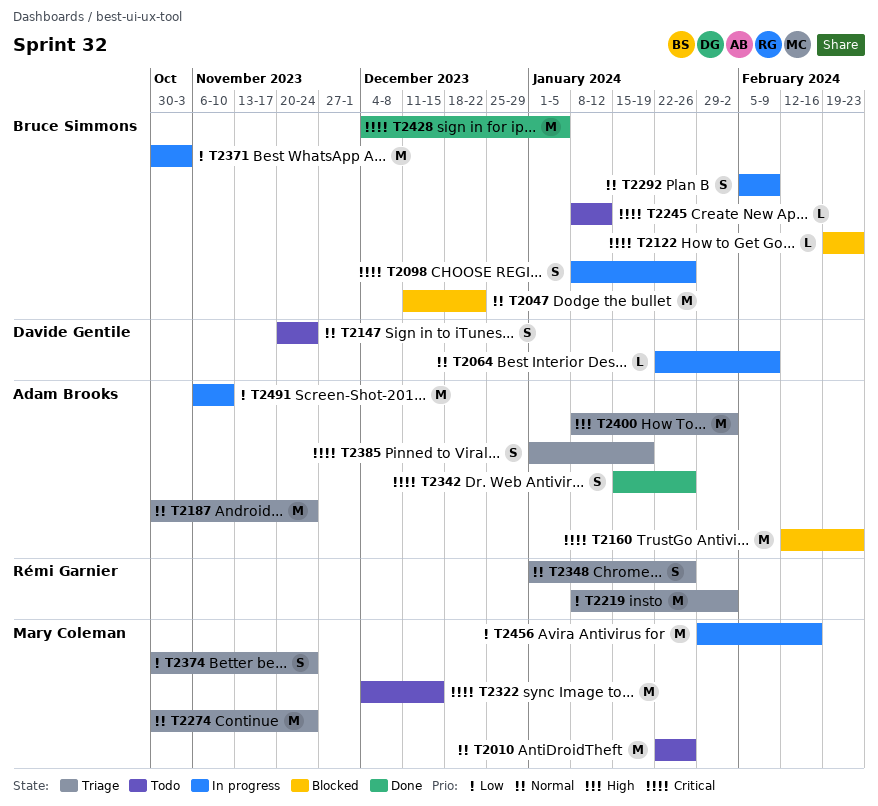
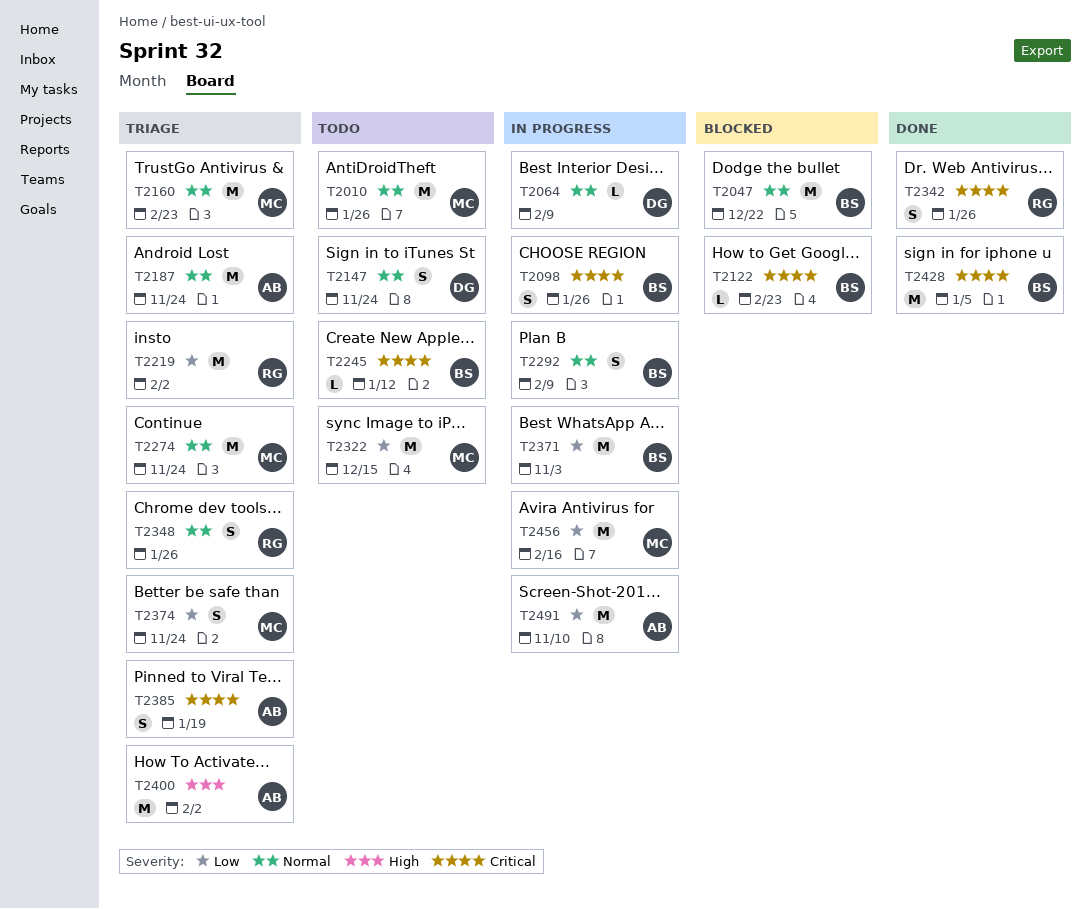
T2160, status: Blocked -> Triage
T2160, owner: Adam Brooks -> Mary Coleman
T2160, priority: Critical -> Normal
T2322, priority: Critical -> Low
T2342, owner: Adam Brooks -> Rémi Garnier

